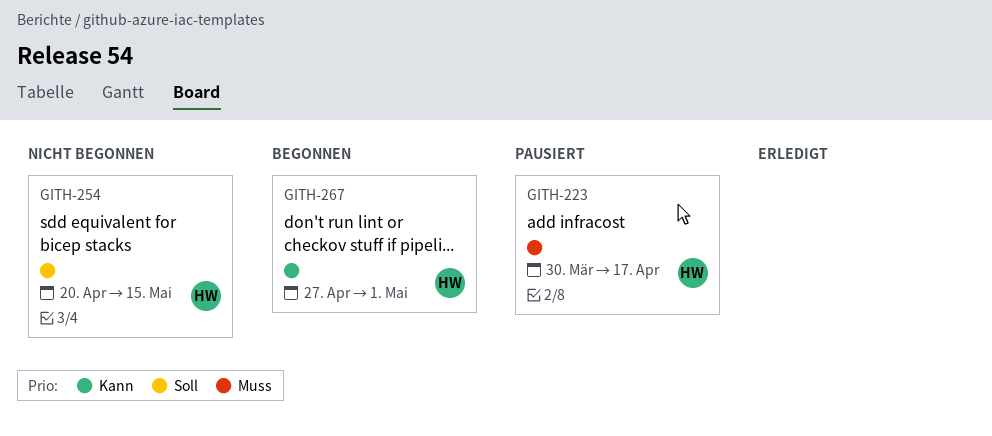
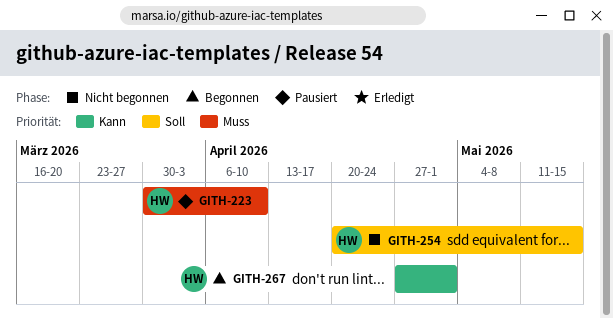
GITH-223, due: Apr 17 -> Apr 10

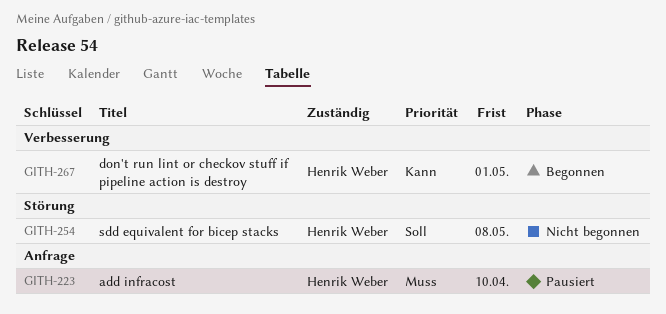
GITH-254, due: May 15 -> May 8

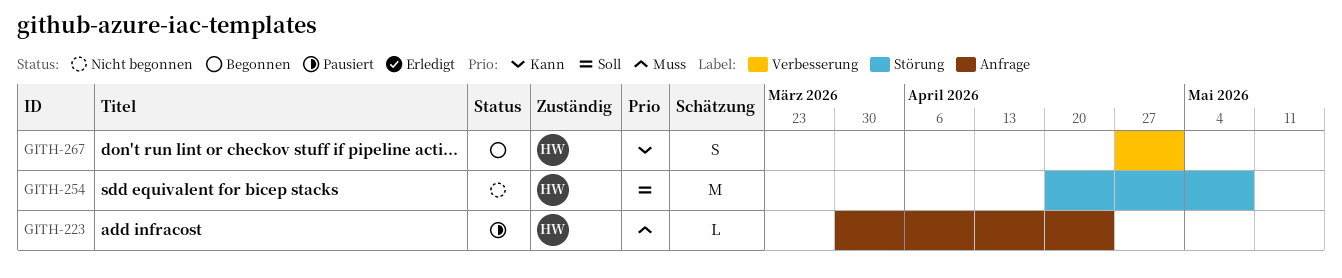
GITH-223, due: Apr 10 -> Apr 24

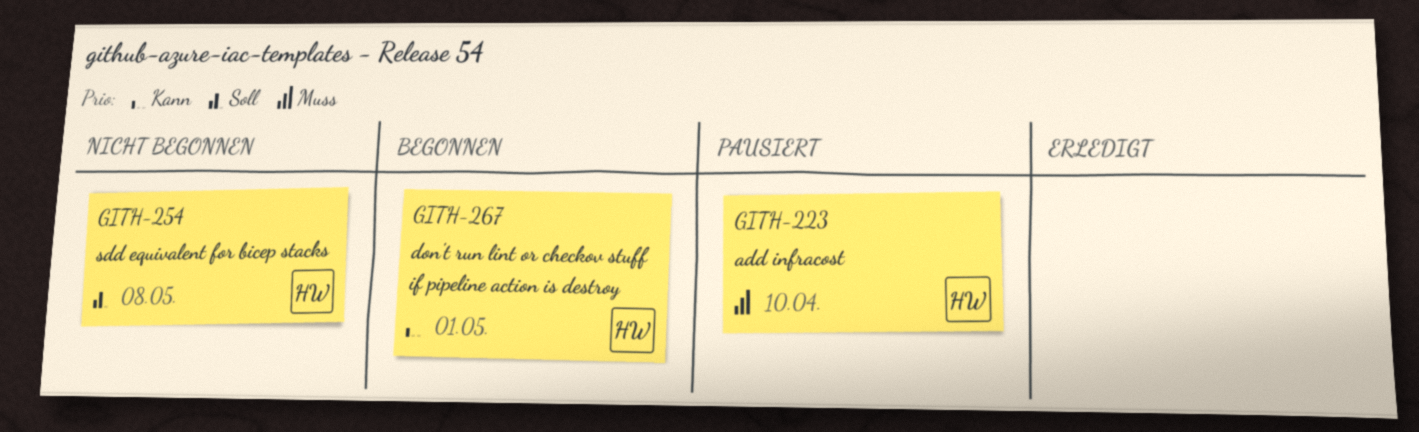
GITH-223, due: Apr 24 -> Apr 10

